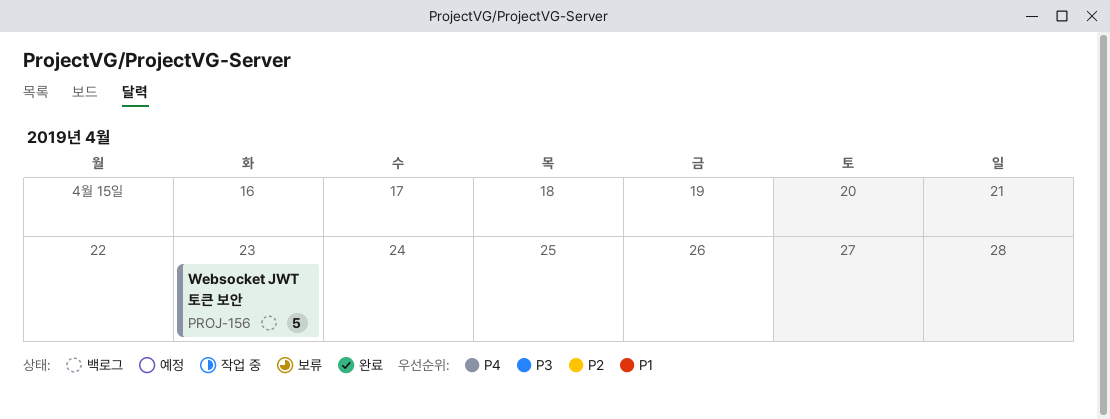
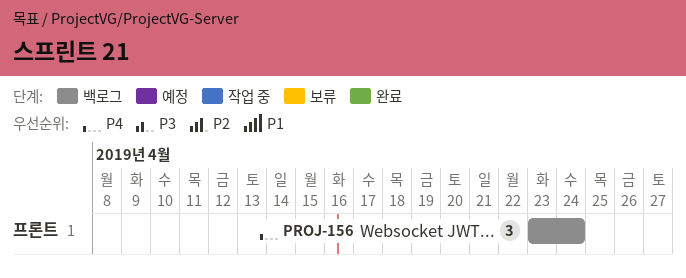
PROJ-156, estimate: 5 -> 3
PROJ-156, due: Apr 23 -> Apr 24

